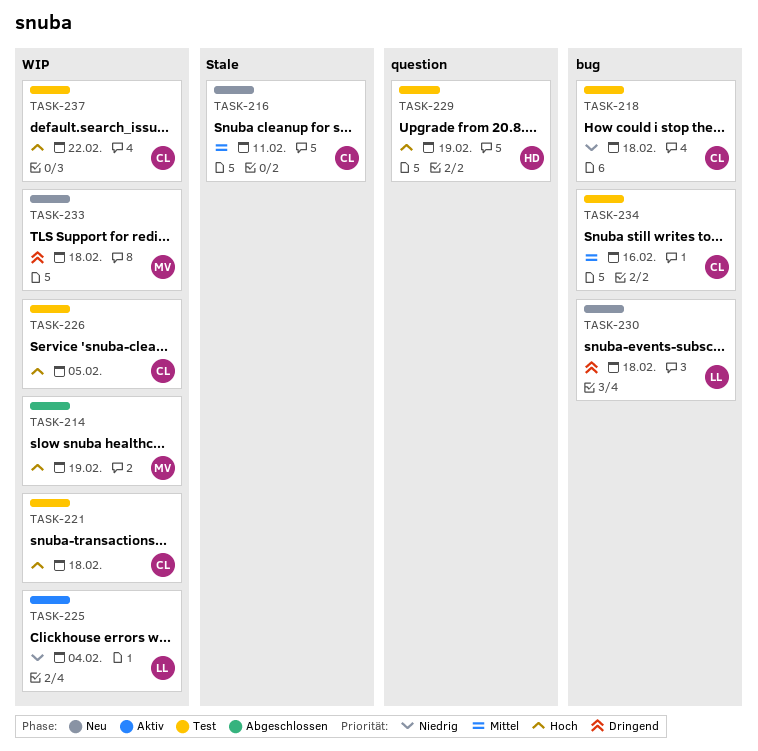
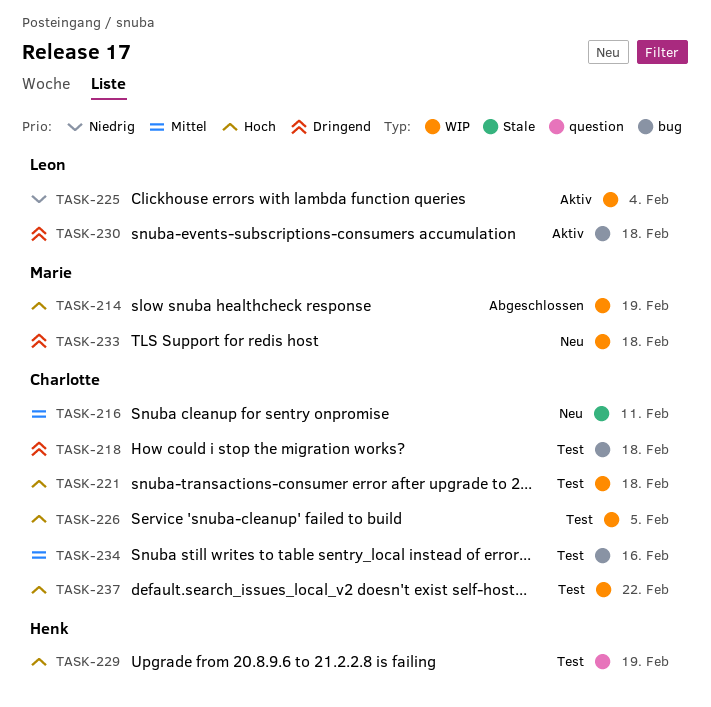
TASK-218, priority: Niedrig -> Dringend
TASK-230, status: Neu -> Aktiv

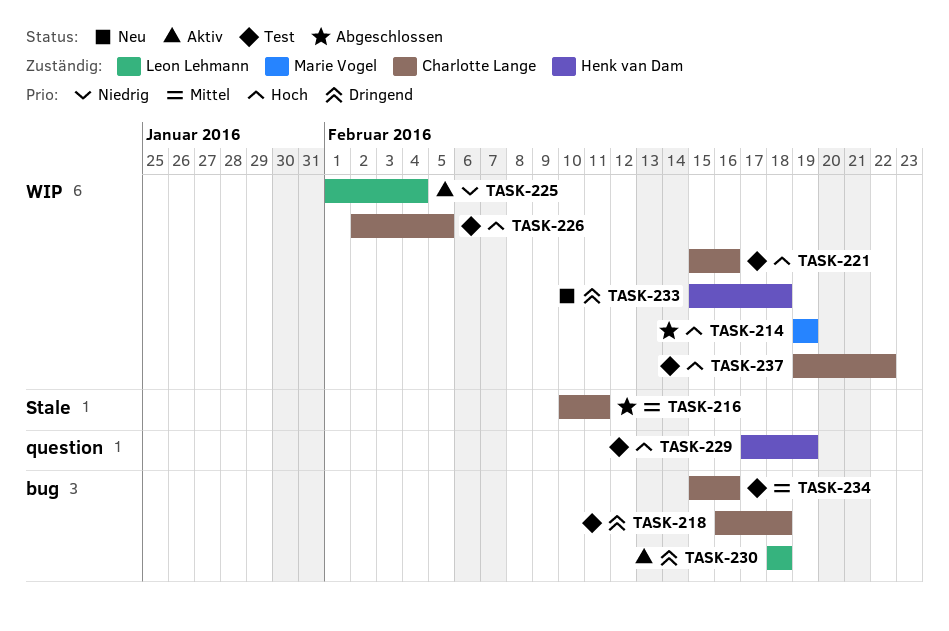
TASK-216, status: Neu -> Abgeschlossen
TASK-221, due: Feb 18 -> Feb 16
TASK-233, owner: Marie Vogel -> Henk van Dam

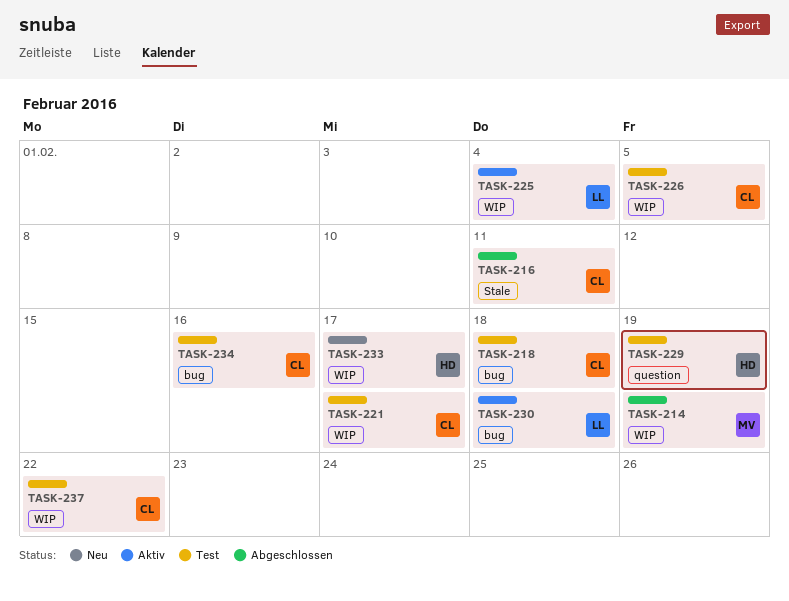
TASK-221, due: Feb 16 -> Feb 17
TASK-233, due: Feb 18 -> Feb 17

